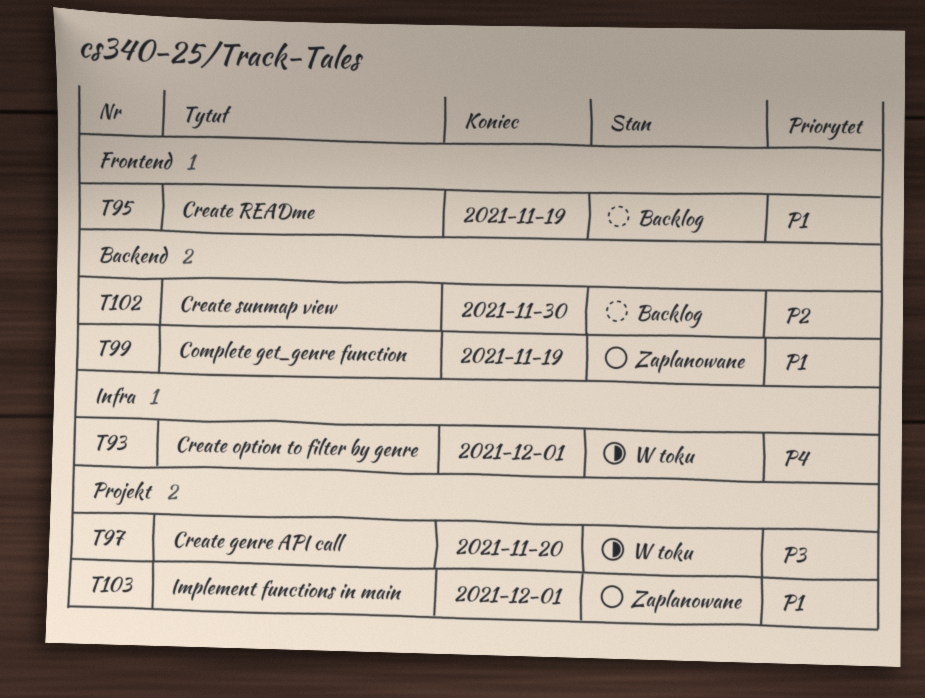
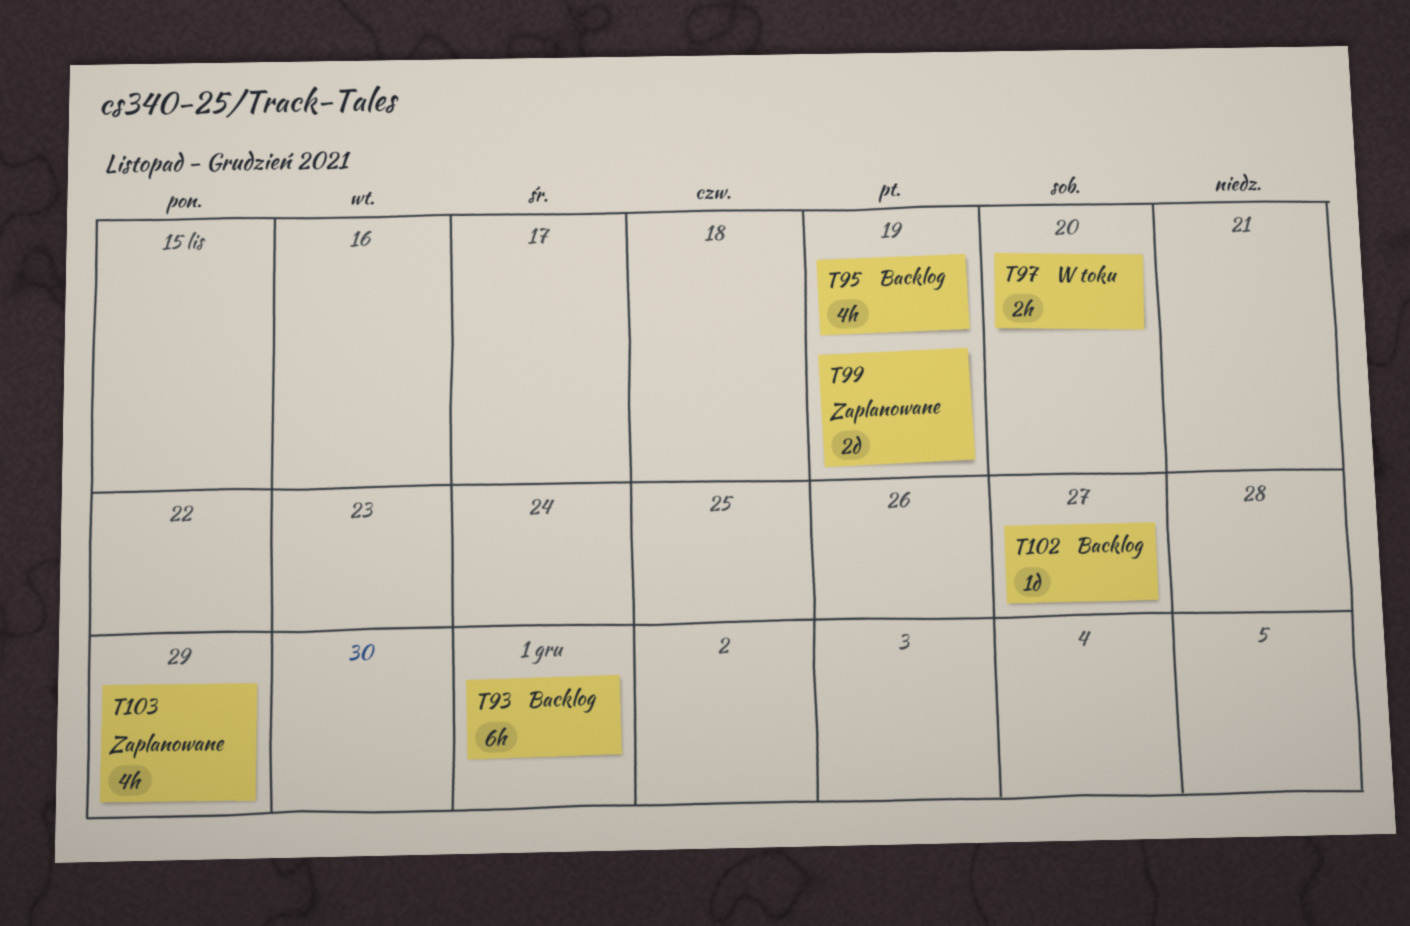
T93, status: W toku -> Backlog
T102, due: Nov 30 -> Nov 27
T103, due: Dec 1 -> Nov 29

